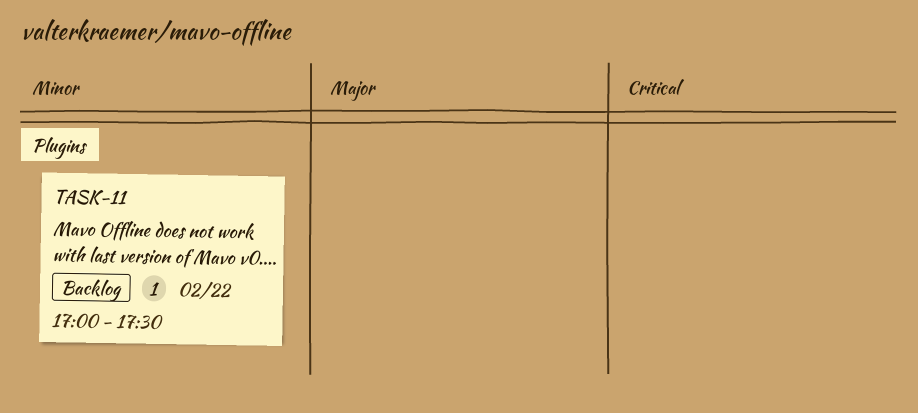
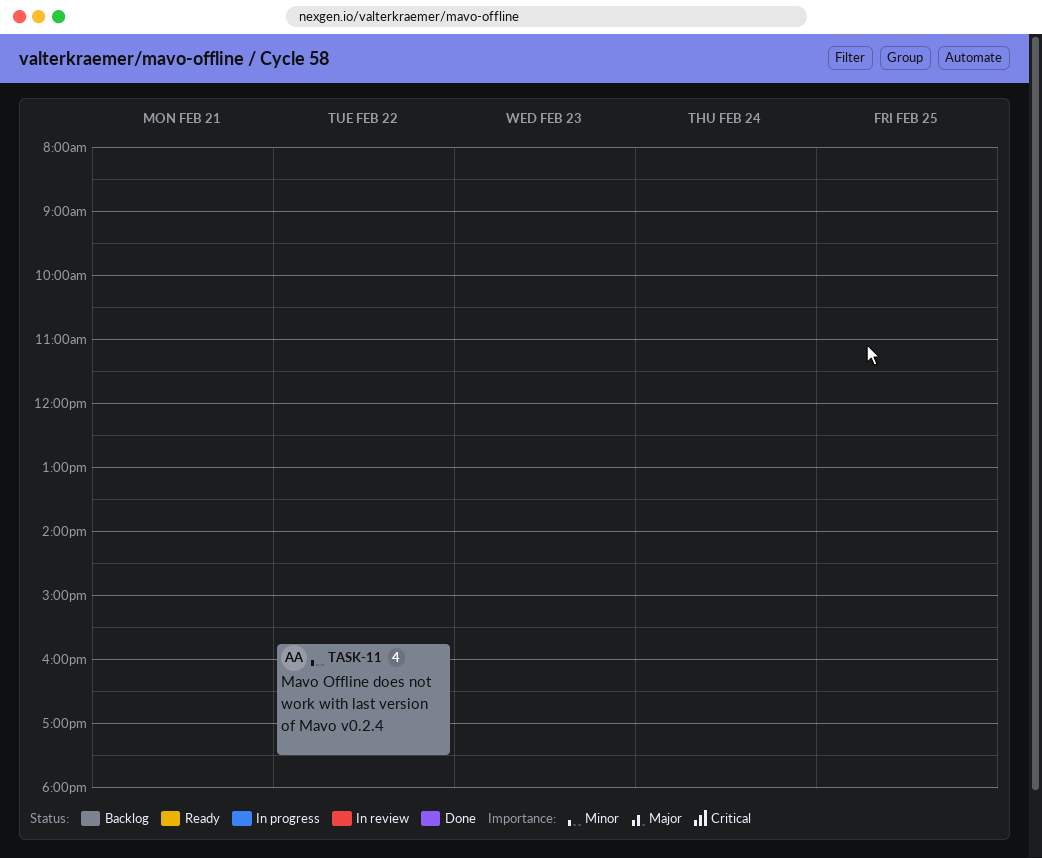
TASK-11, estimate: 1 -> 4
TASK-11, begins: 17:00 -> 15:45

